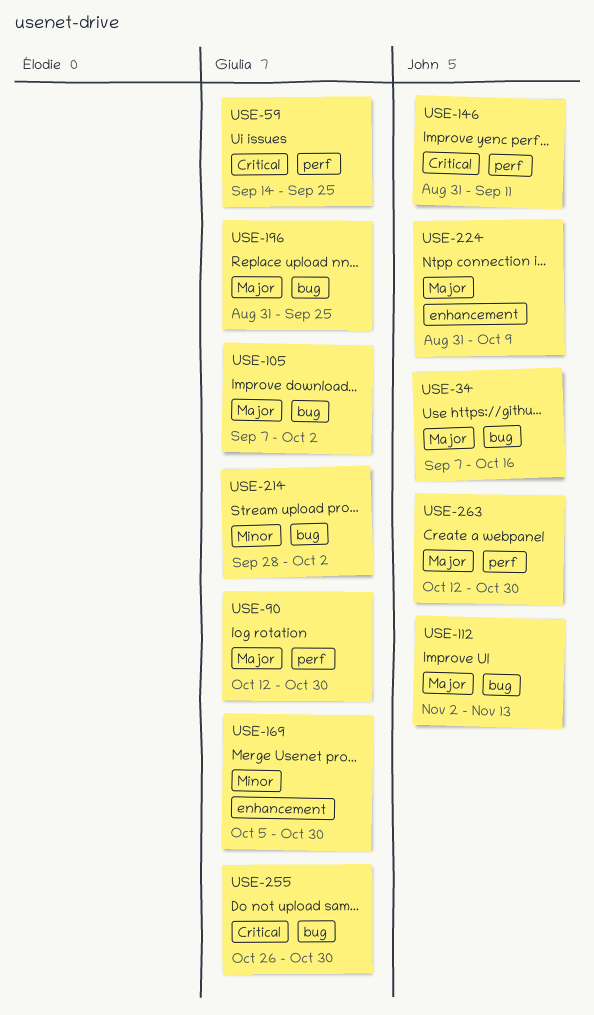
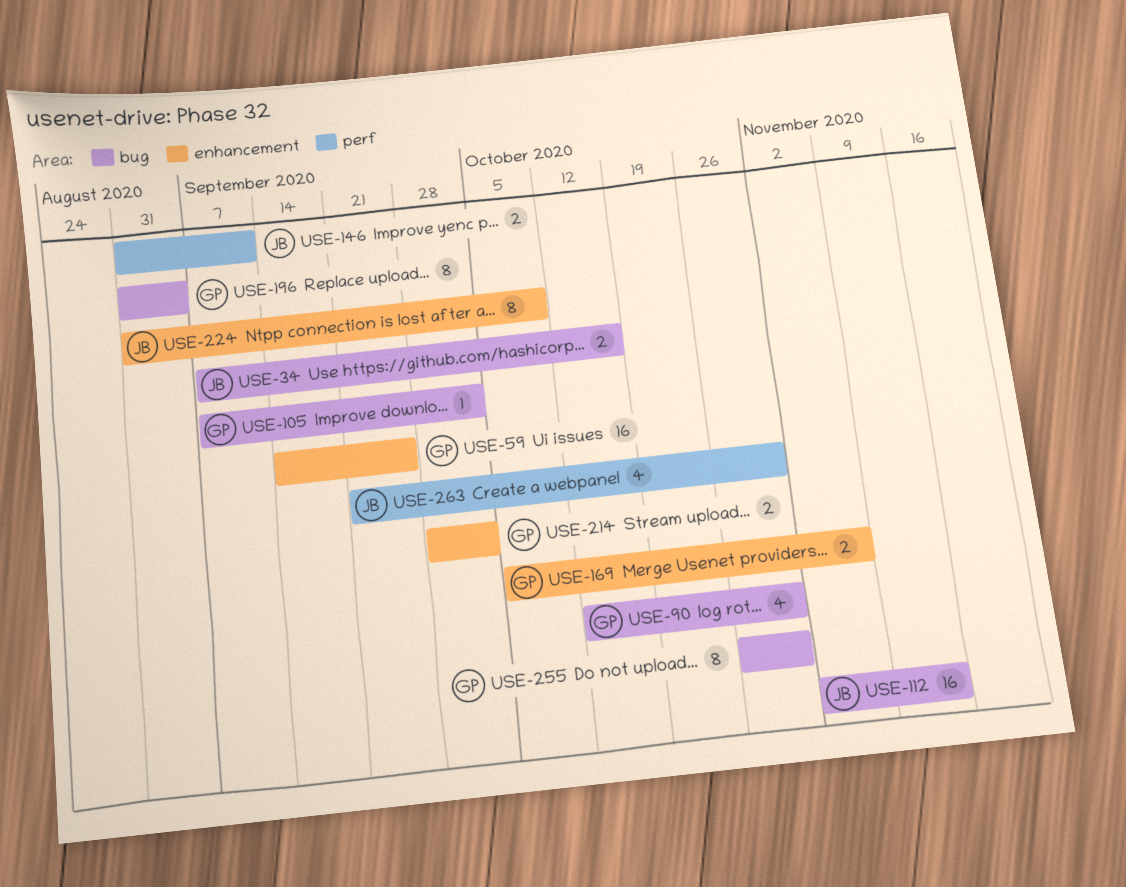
USE-59, label: perf -> enhancement
USE-90, label: perf -> bug
USE-169, due: Oct 30 -> Nov 6
USE-196, due: Sep 25 -> Sep 4
USE-214, label: bug -> enhancement
USE-263, start: Oct 12 -> Sep 21

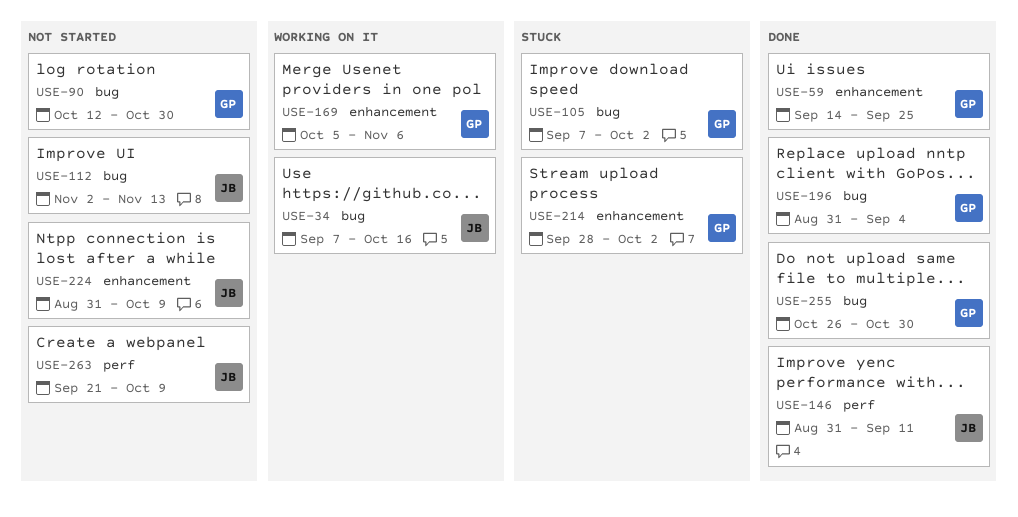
USE-263, due: Oct 30 -> Oct 9

